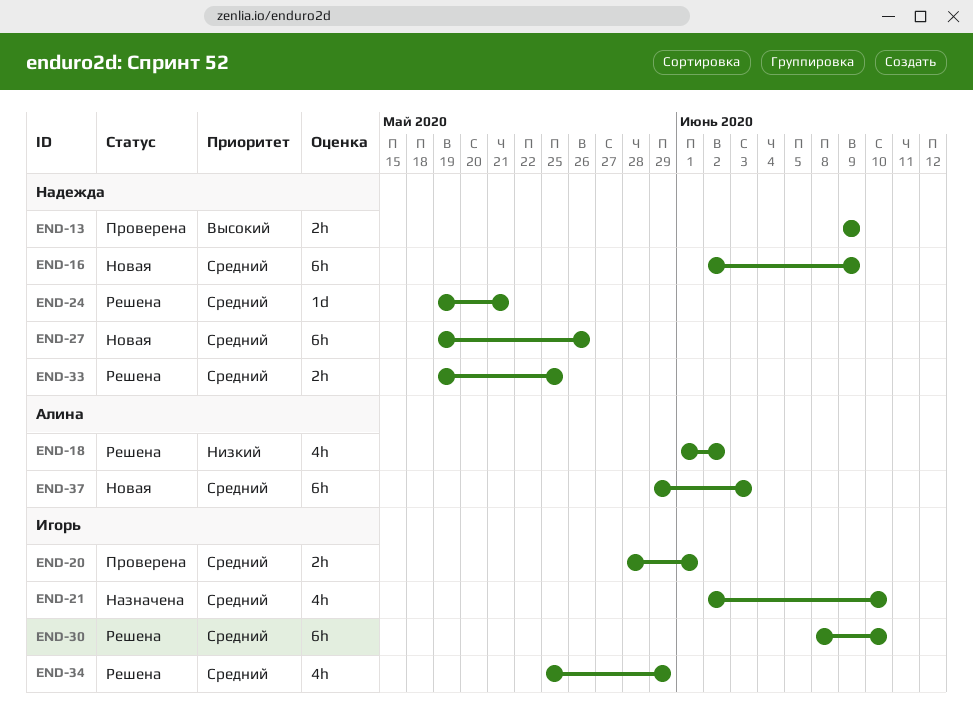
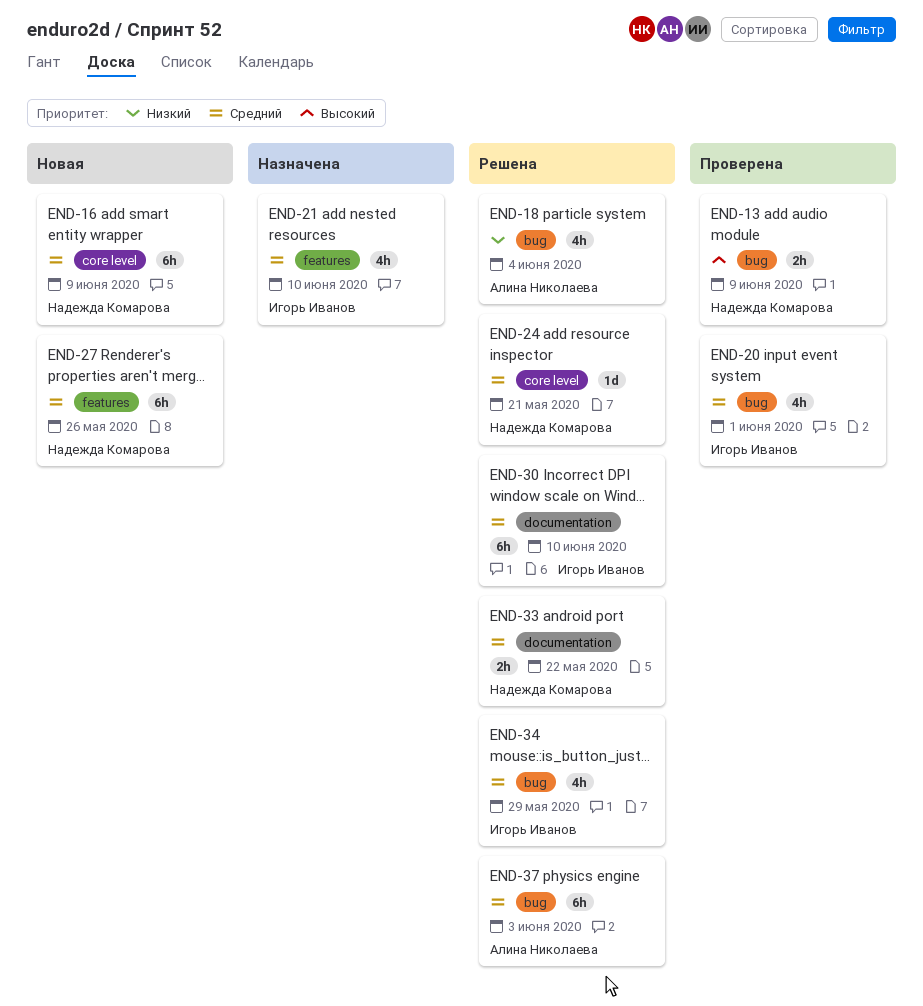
END-18, due: Jun 2 -> Jun 4
END-20, estimate: 2h -> 4h
END-33, due: May 25 -> May 22
END-37, status: Новая -> Решена

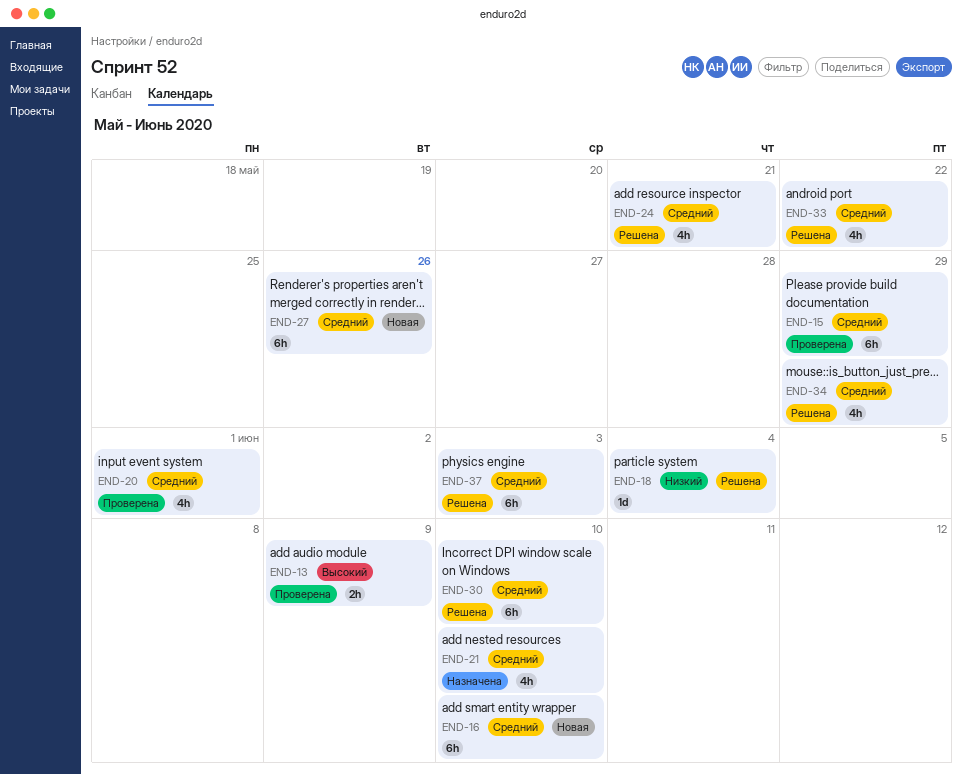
END-15: none -> present
END-16, due: Jun 9 -> Jun 10
END-18, estimate: 4h -> 1d
END-24, estimate: 1d -> 4h
END-33, estimate: 2h -> 4h

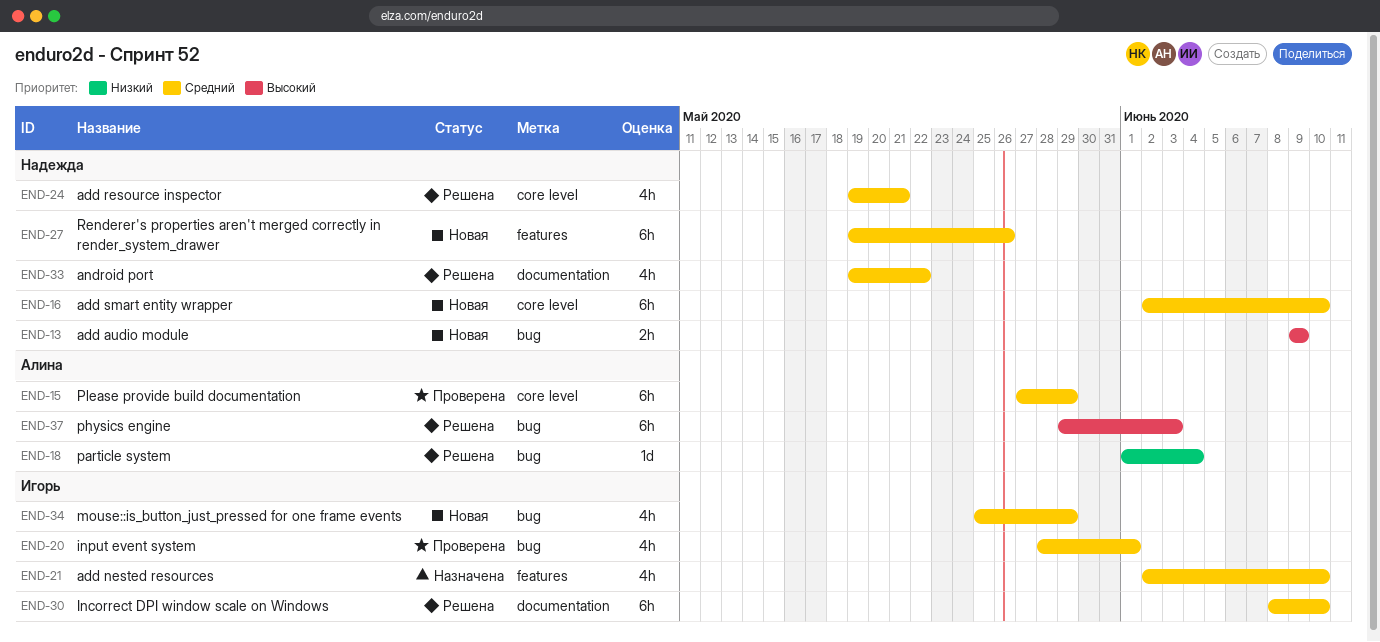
END-13, status: Проверена -> Новая
END-34, status: Решена -> Новая
END-37, priority: Средний -> Высокий

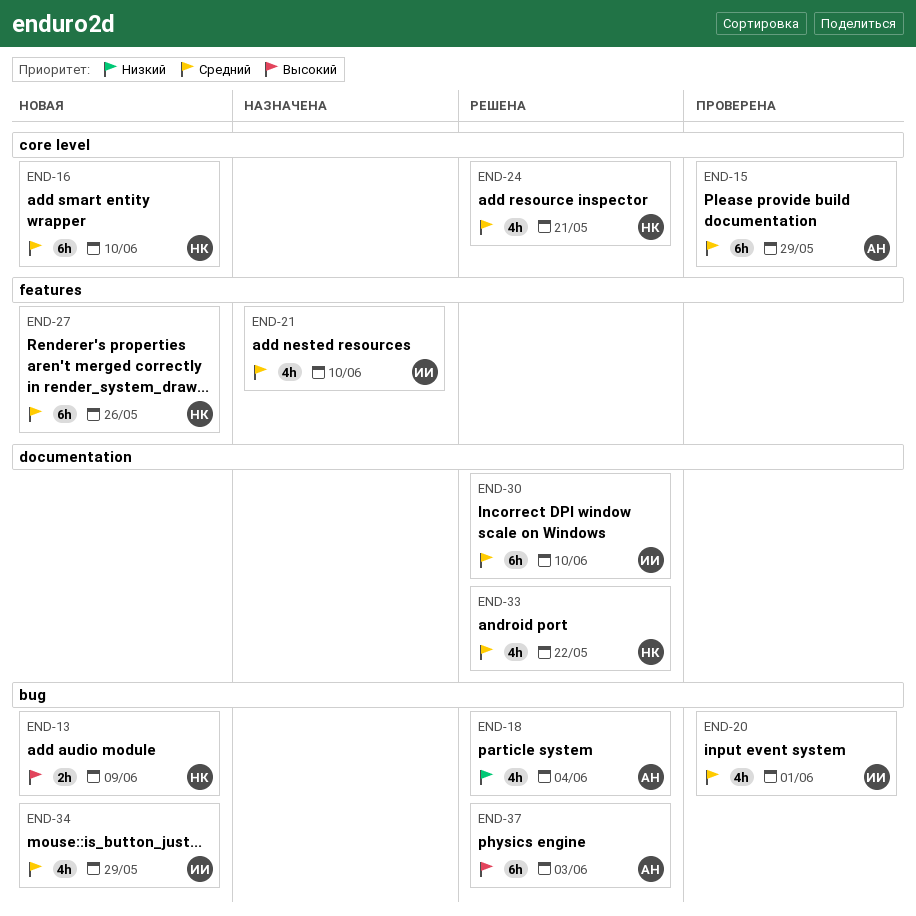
END-18, estimate: 1d -> 4h

